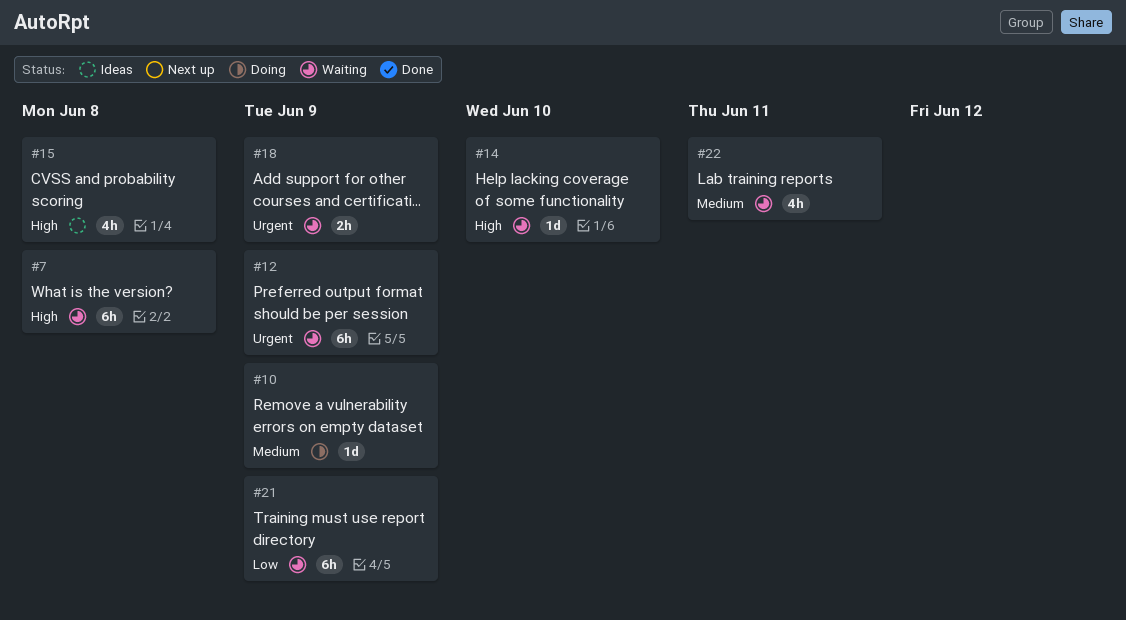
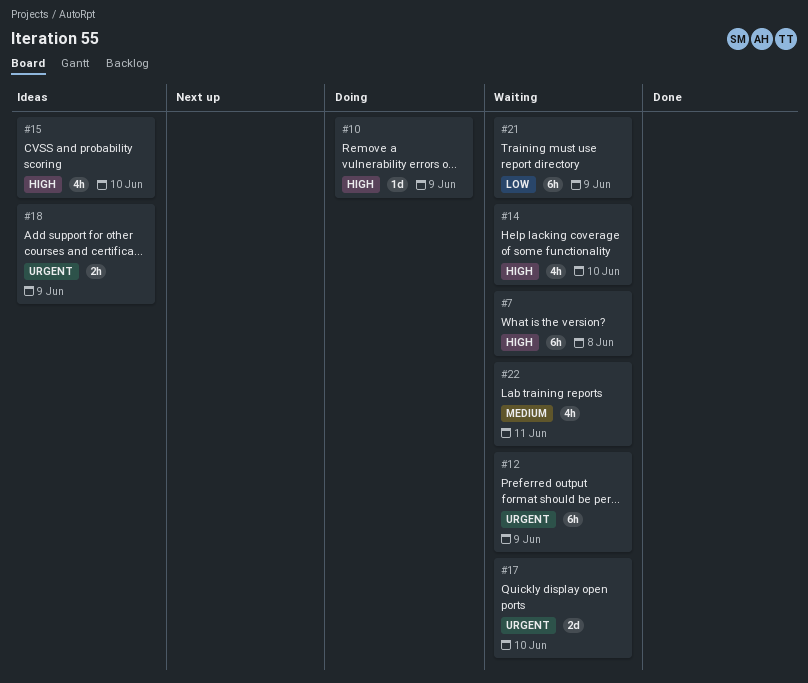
#10, priority: Medium -> High
#14, estimate: 1d -> 4h
#15, due: Jun 8 -> Jun 10
#17: none -> present
#18, status: Waiting -> Ideas

